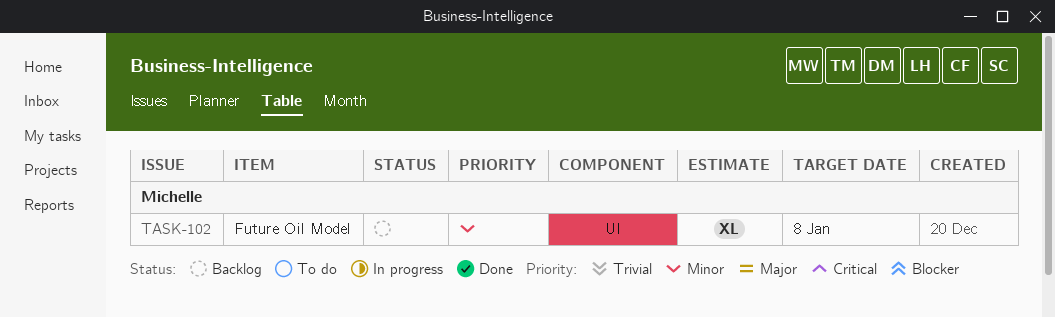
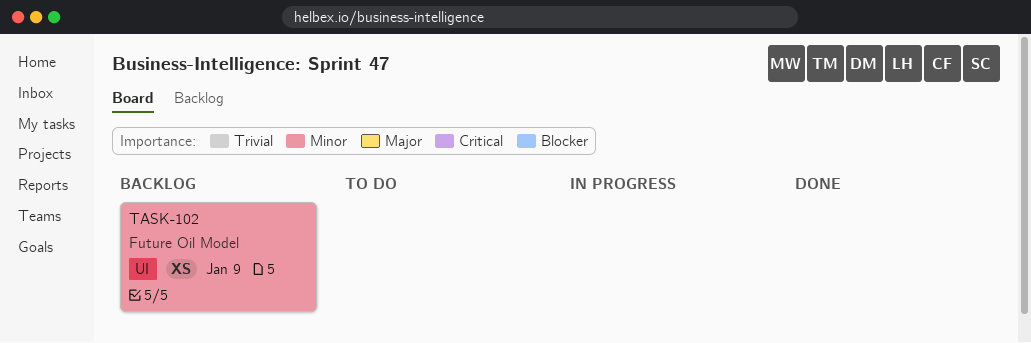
TASK-102, estimate: XL -> XS
TASK-102, due: Jan 8 -> Jan 9

